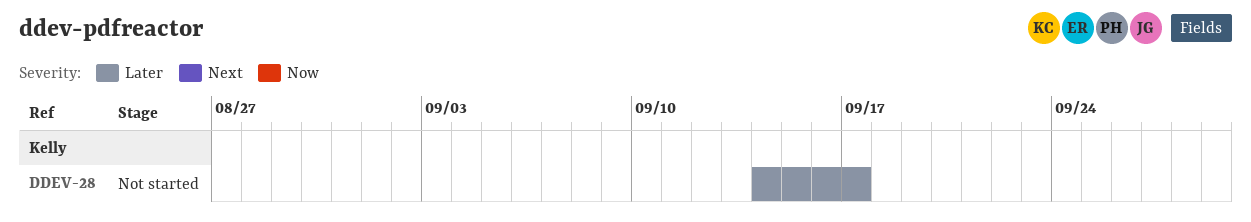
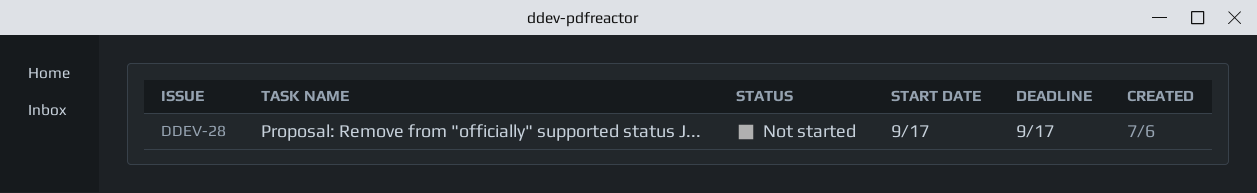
DDEV-28, start: Sep 14 -> Sep 17

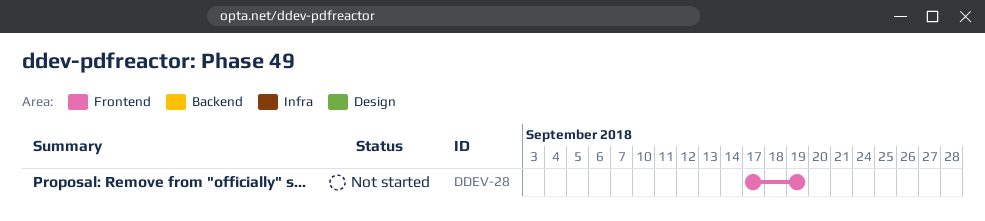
DDEV-28, due: Sep 17 -> Sep 19

